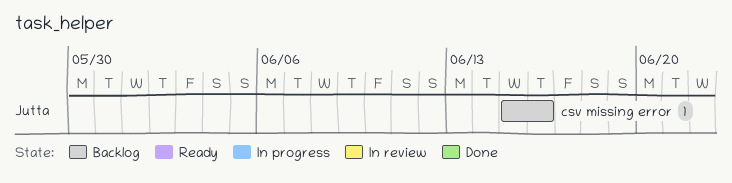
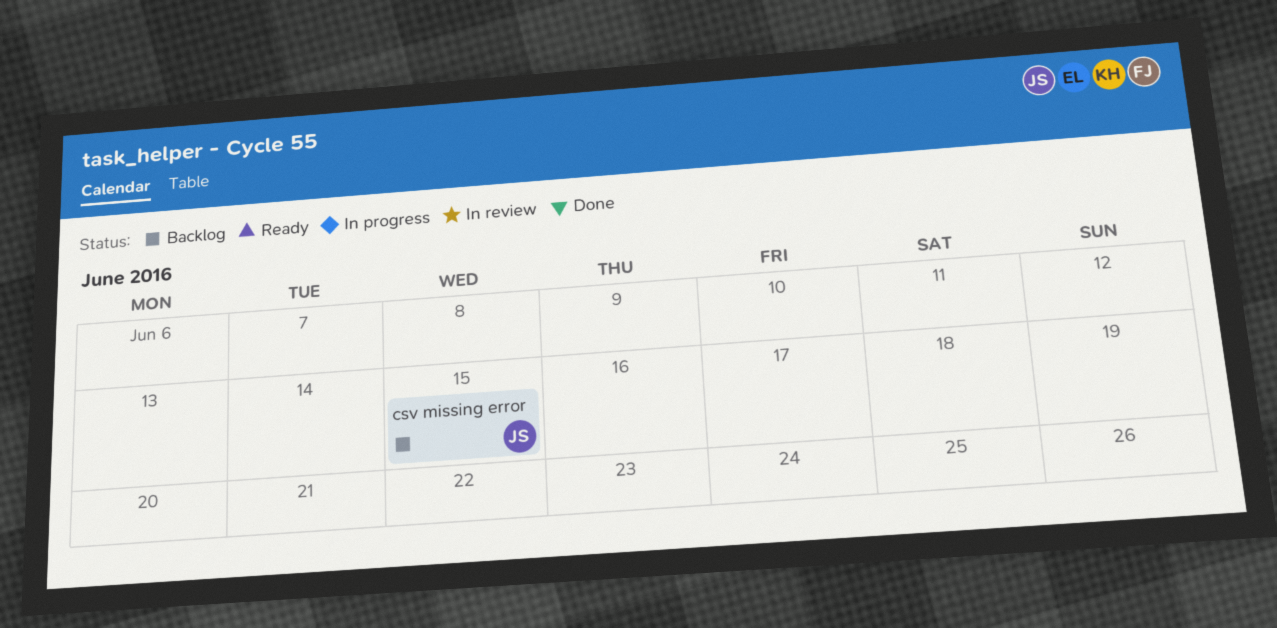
csv missing error, due: Jun 16 -> Jun 15

